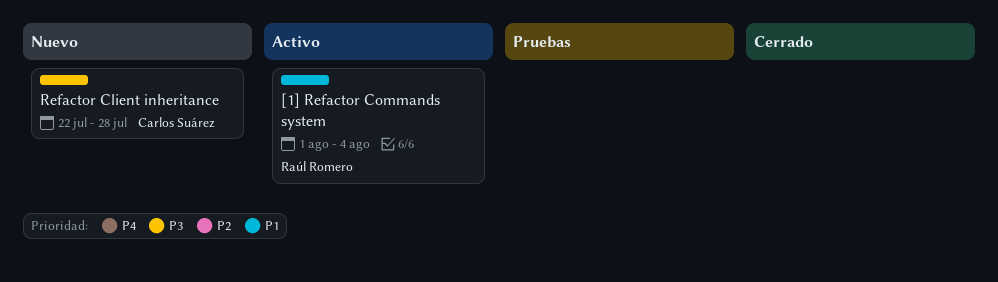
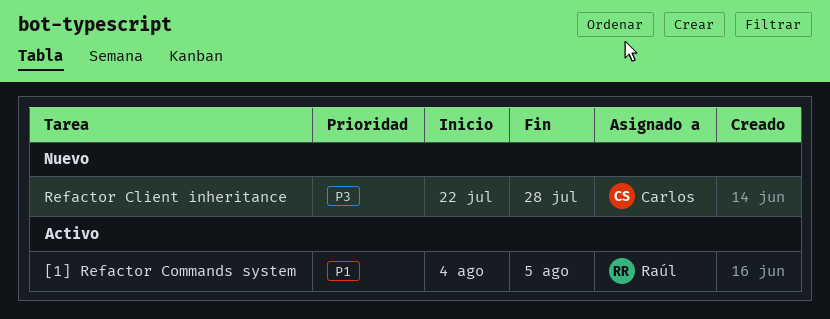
[1] Refactor Commands system, start: Aug 1 -> Aug 4
[1] Refactor Commands system, due: Aug 4 -> Aug 5

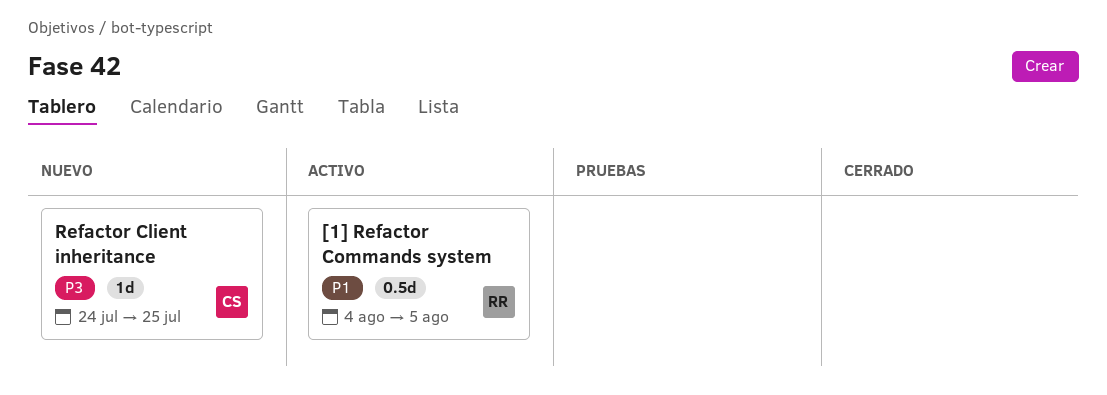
Refactor Client inheritance, start: Jul 22 -> Jul 24
Refactor Client inheritance, due: Jul 28 -> Jul 25

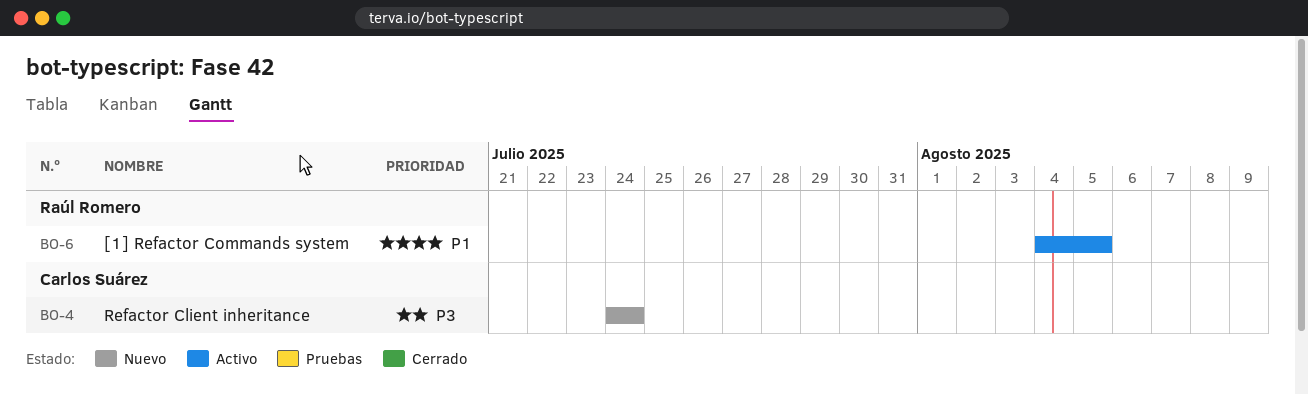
Refactor Client inheritance, due: Jul 25 -> Jul 24

